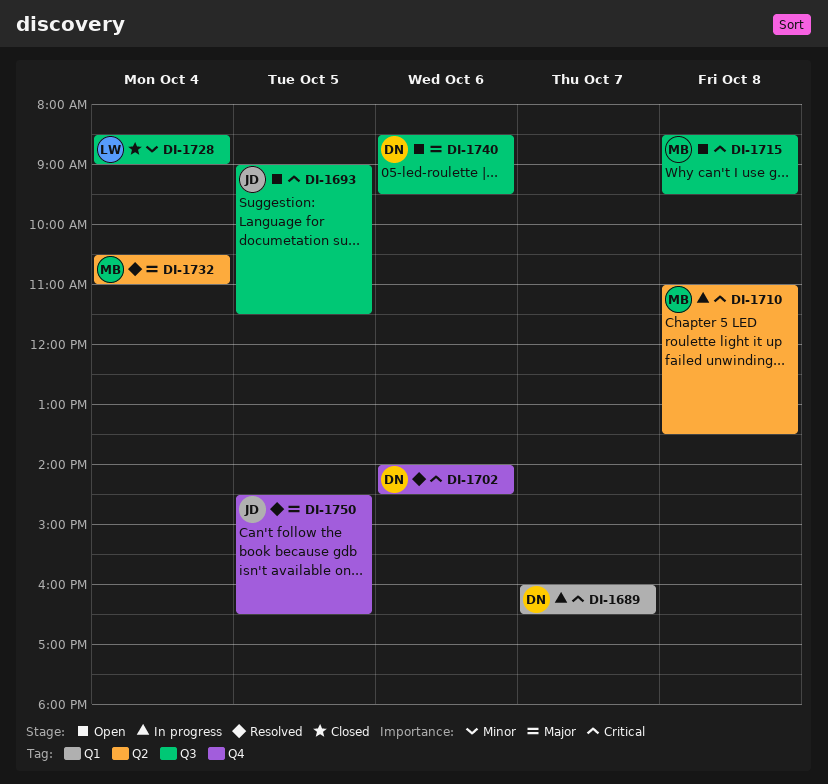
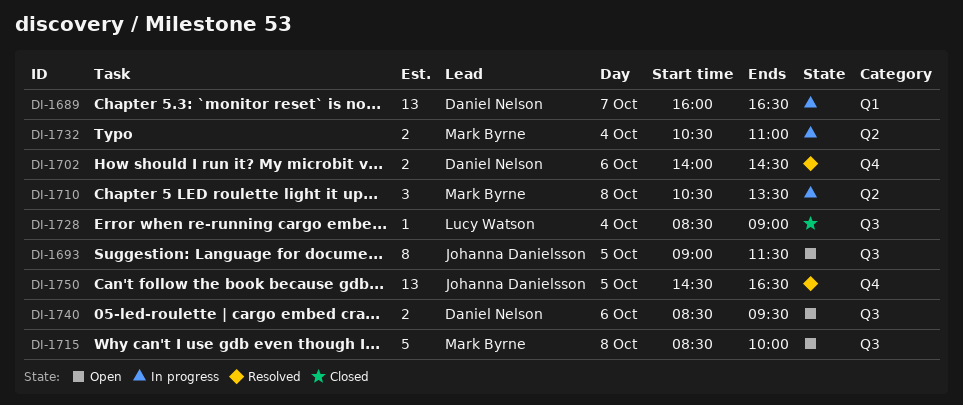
DI-1710, begins: 11:00 -> 10:30
DI-1715, ends: 09:30 -> 10:00
DI-1732, status: Resolved -> In progress

